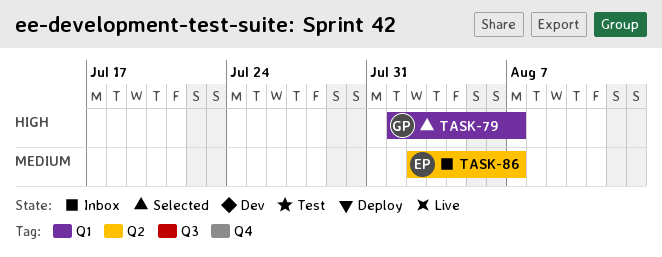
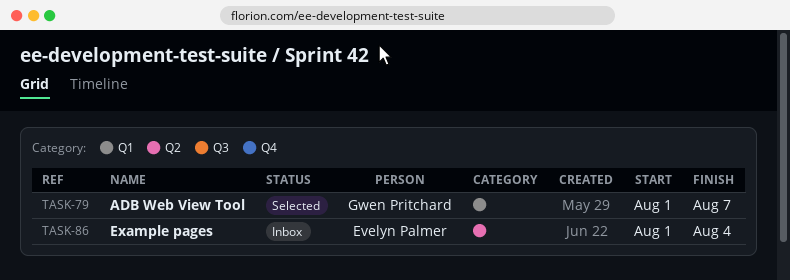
TASK-86, start: Aug 2 -> Aug 1
TASK-86, due: Aug 7 -> Aug 4

